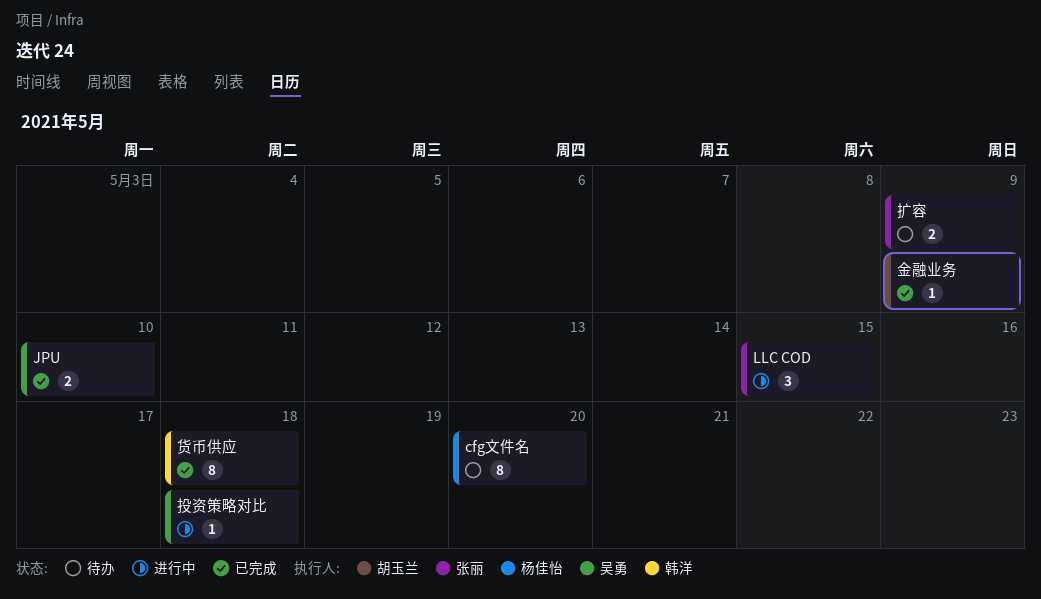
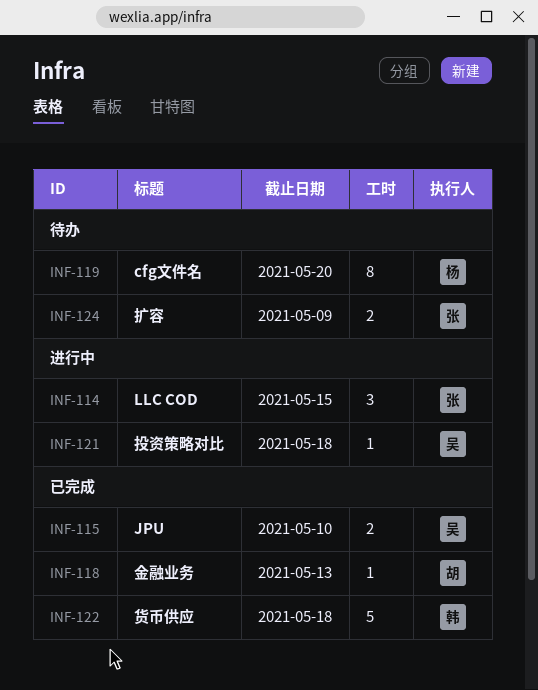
货币供应, estimate: 8 -> 5
金融业务, due: May 9 -> May 13

